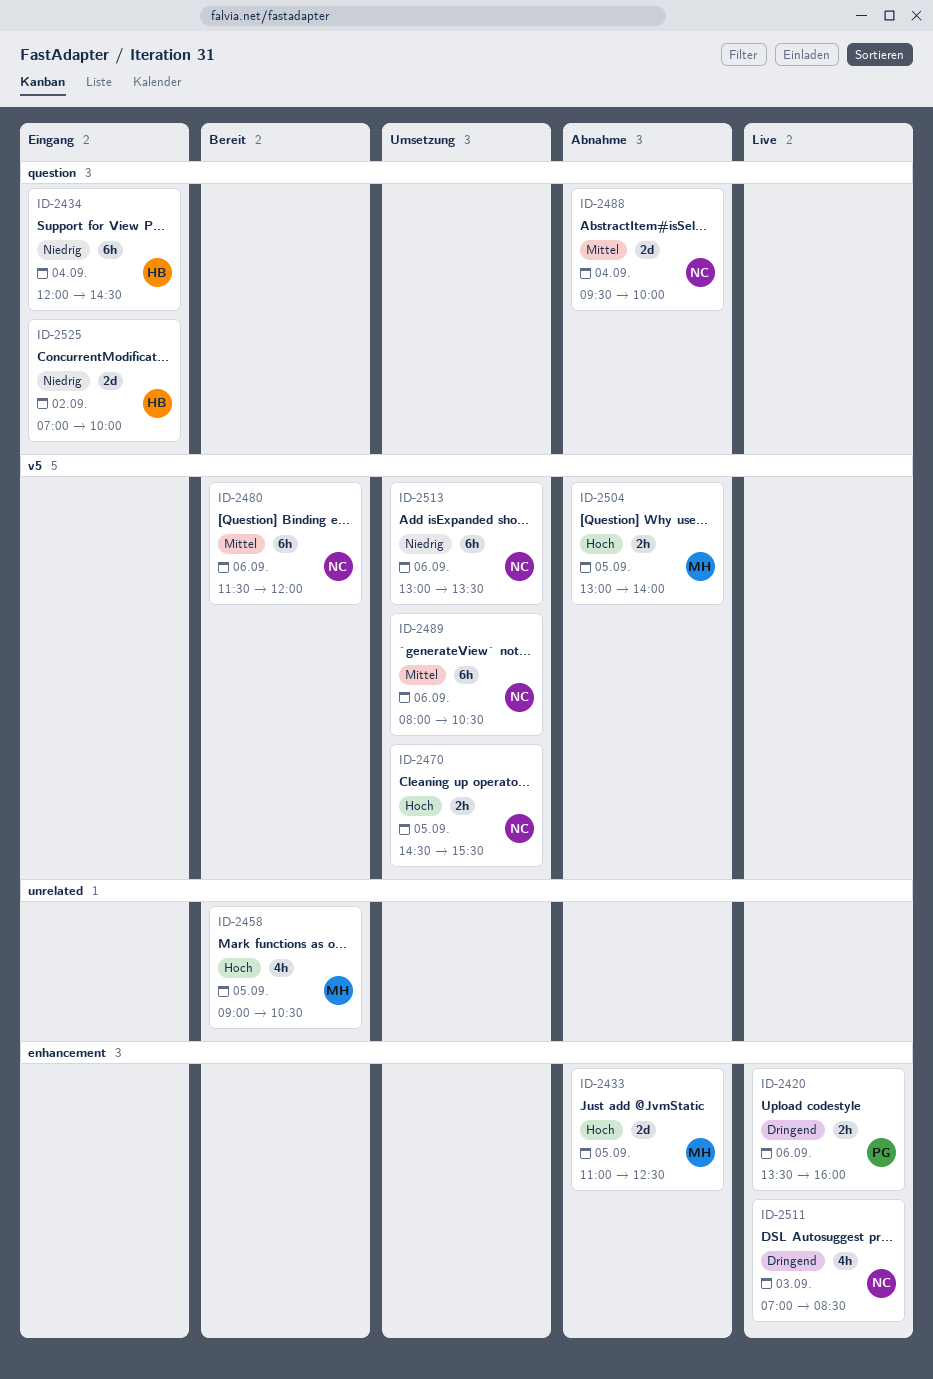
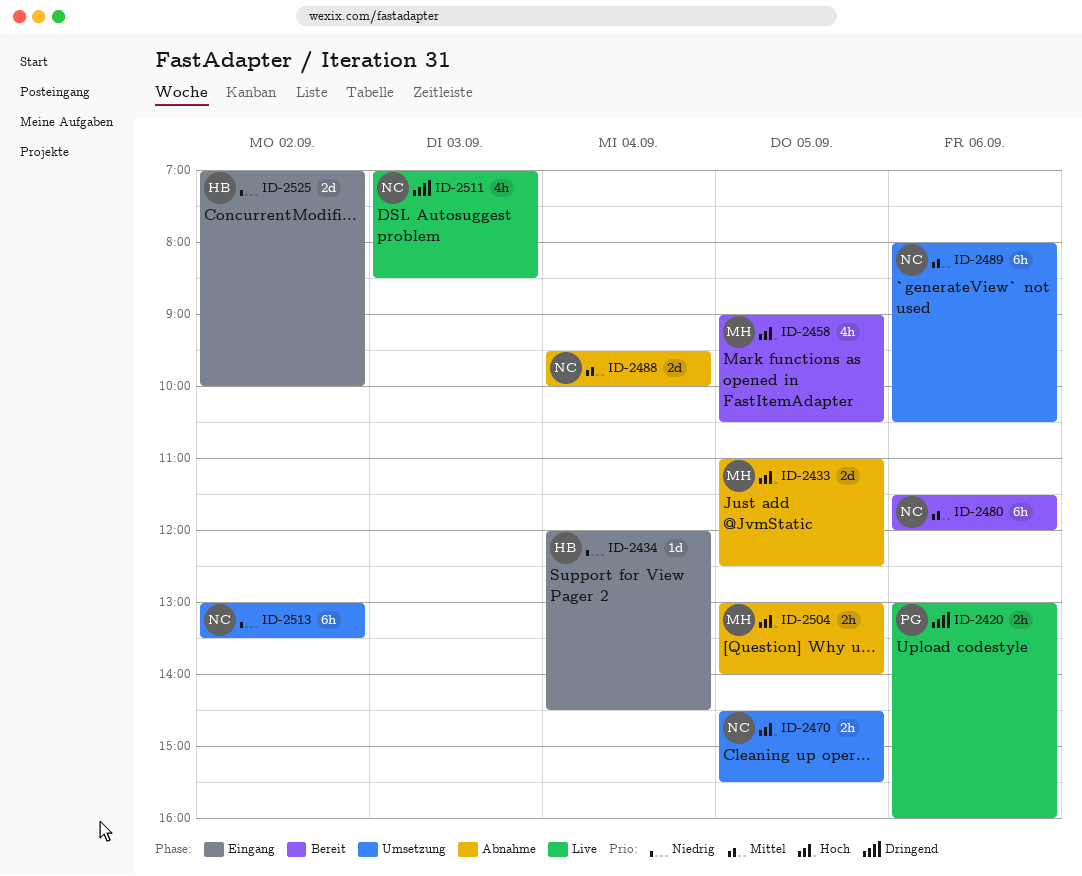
ID-2420, begins: 13:30 -> 13:00
ID-2434, estimate: 6h -> 1d
ID-2513, day: Sep 6 -> Sep 2

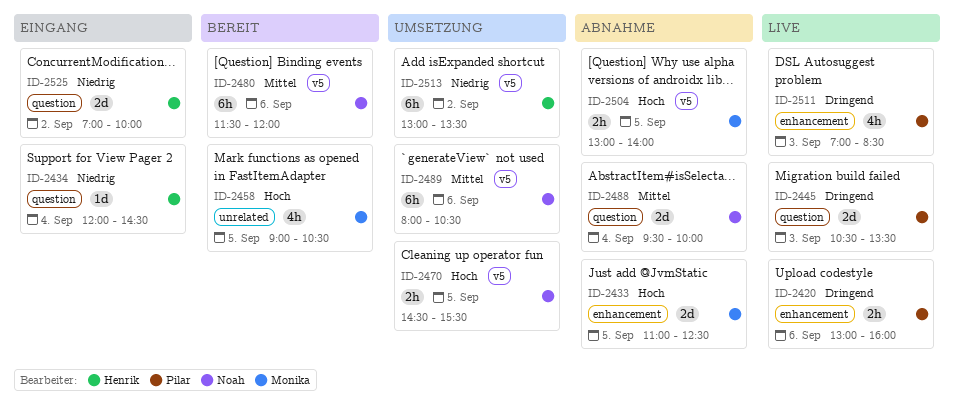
ID-2445: none -> present
ID-2511, owner: Noah -> Pilar
ID-2513, owner: Noah -> Henrik

